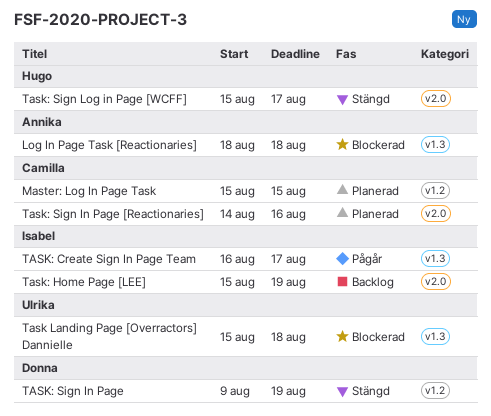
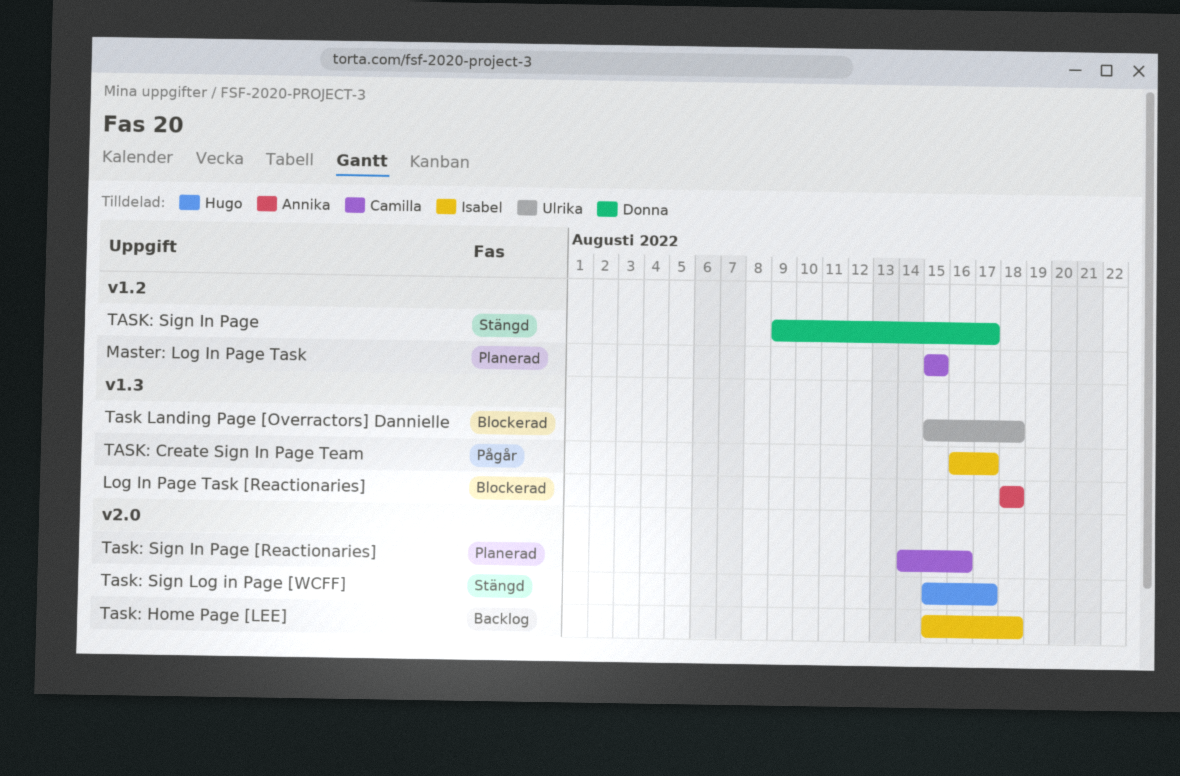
Task: Home Page [LEE], due: Aug 19 -> Aug 18
TASK: Sign In Page, due: Aug 19 -> Aug 17

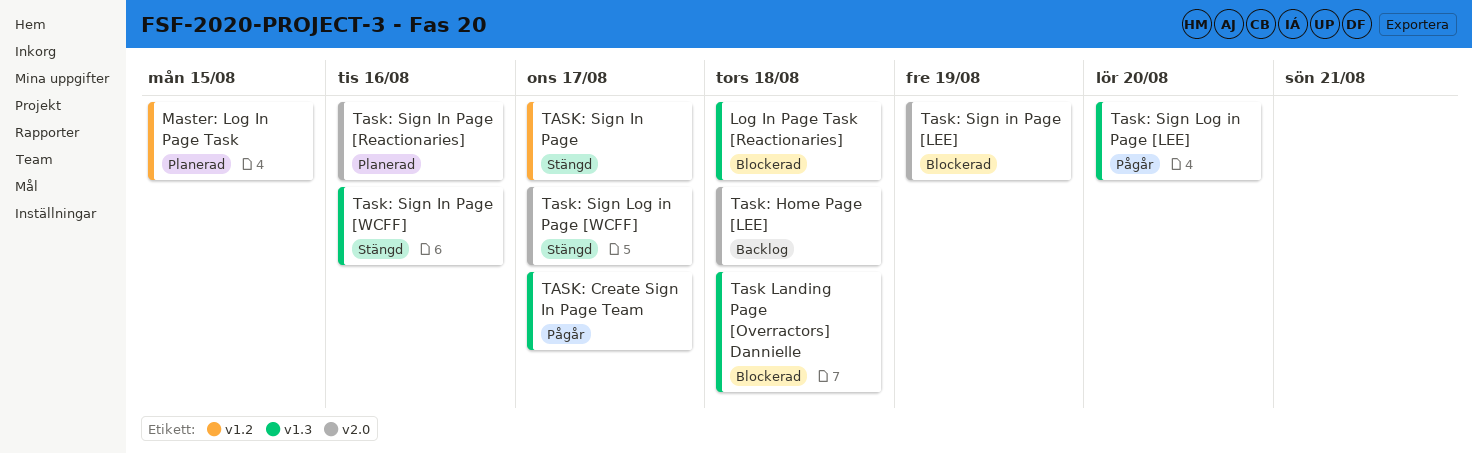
Task: Sign in Page [LEE]: none -> present
Task: Sign In Page [WCFF]: none -> present
Task: Sign Log in Page [LEE]: none -> present

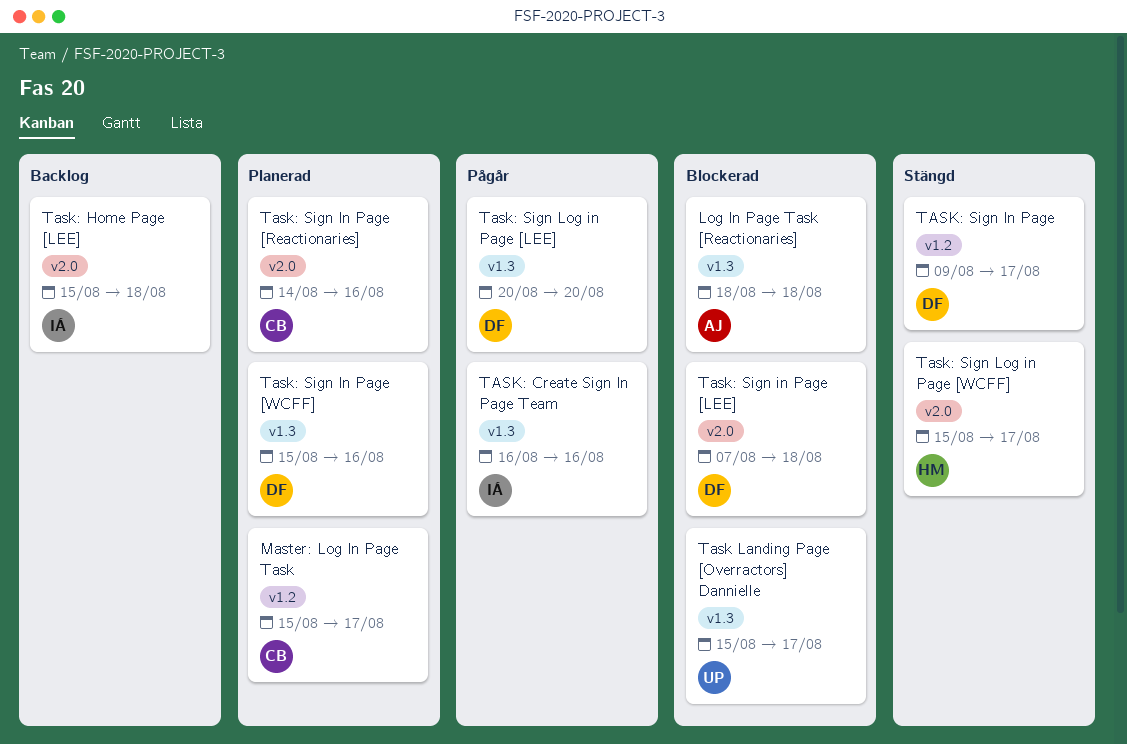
Master: Log In Page Task, due: Aug 15 -> Aug 17
Task Landing Page [Overractors] Dannielle, due: Aug 18 -> Aug 17
TASK: Create Sign In Page Team, due: Aug 17 -> Aug 16
Task: Sign in Page [LEE], due: Aug 19 -> Aug 18
Task: Sign In Page [WCFF], status: Stängd -> Planerad

